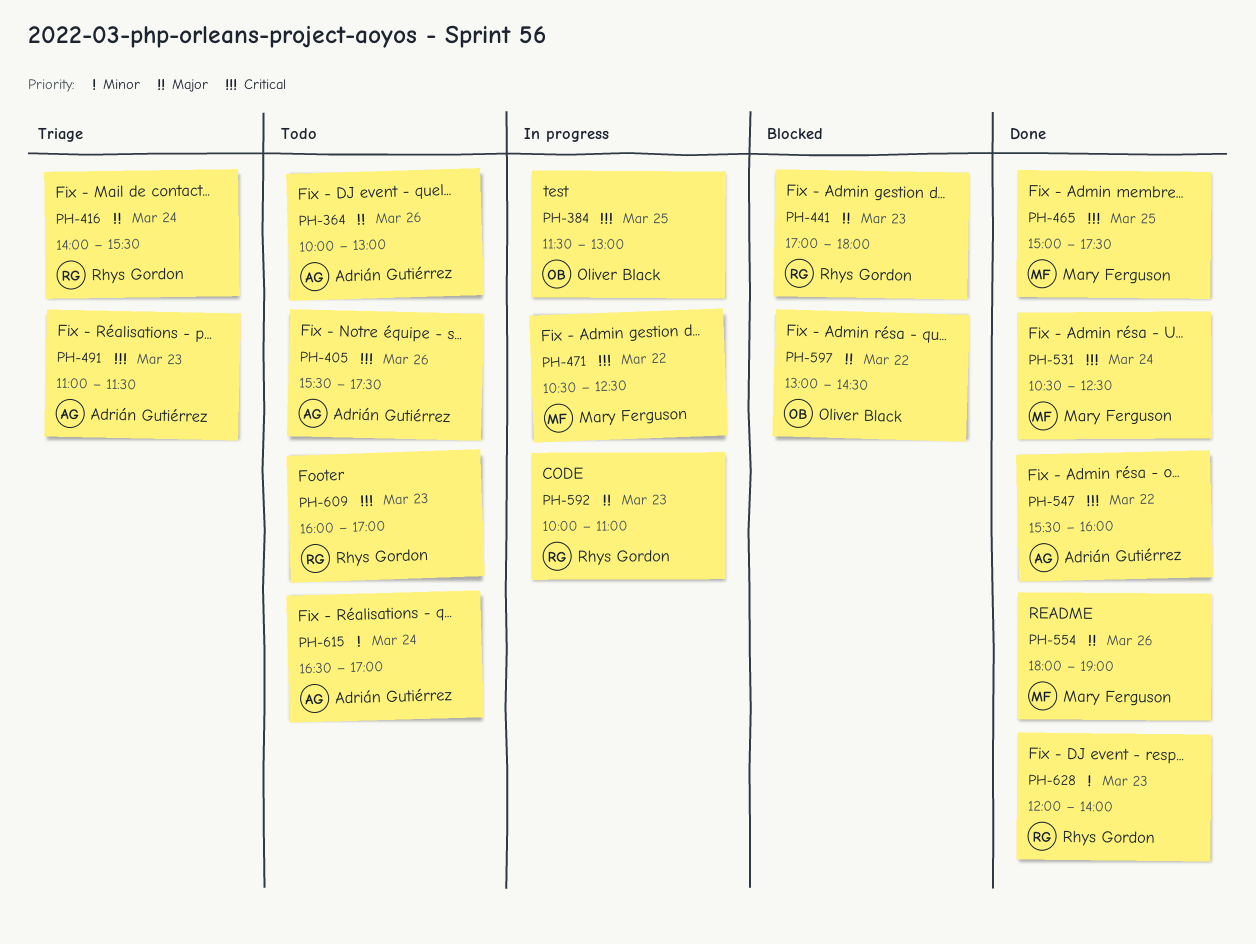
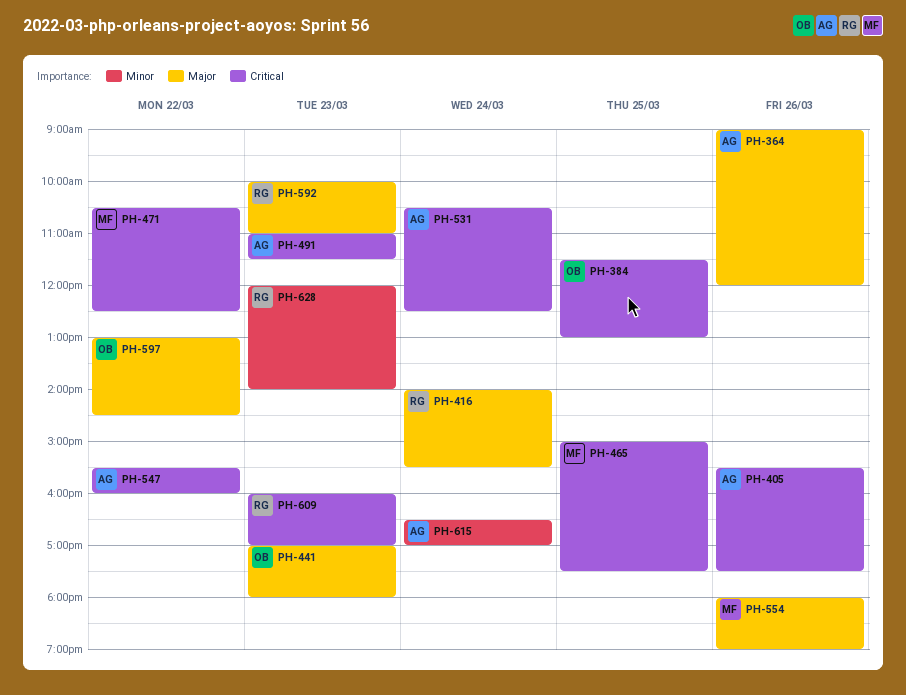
PH-364, begins: 10:00 -> 09:00
PH-364, ends: 13:00 -> 12:00
PH-441, owner: Rhys Gordon -> Oliver Black
PH-531, owner: Mary Ferguson -> Adrián Gutiérrez

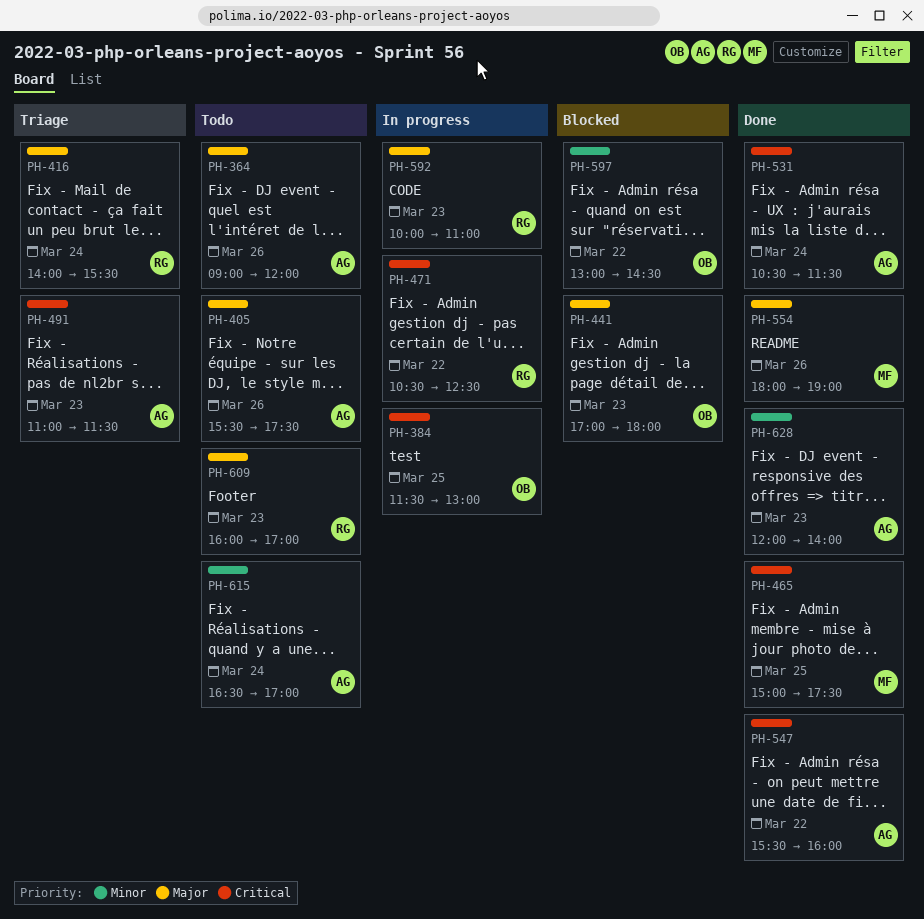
PH-405, priority: Critical -> Major
PH-471, owner: MF -> RG
PH-531, ends: 12:30 -> 11:30
PH-597, priority: Major -> Minor
PH-609, priority: Critical -> Major
PH-628, owner: RG -> AG

